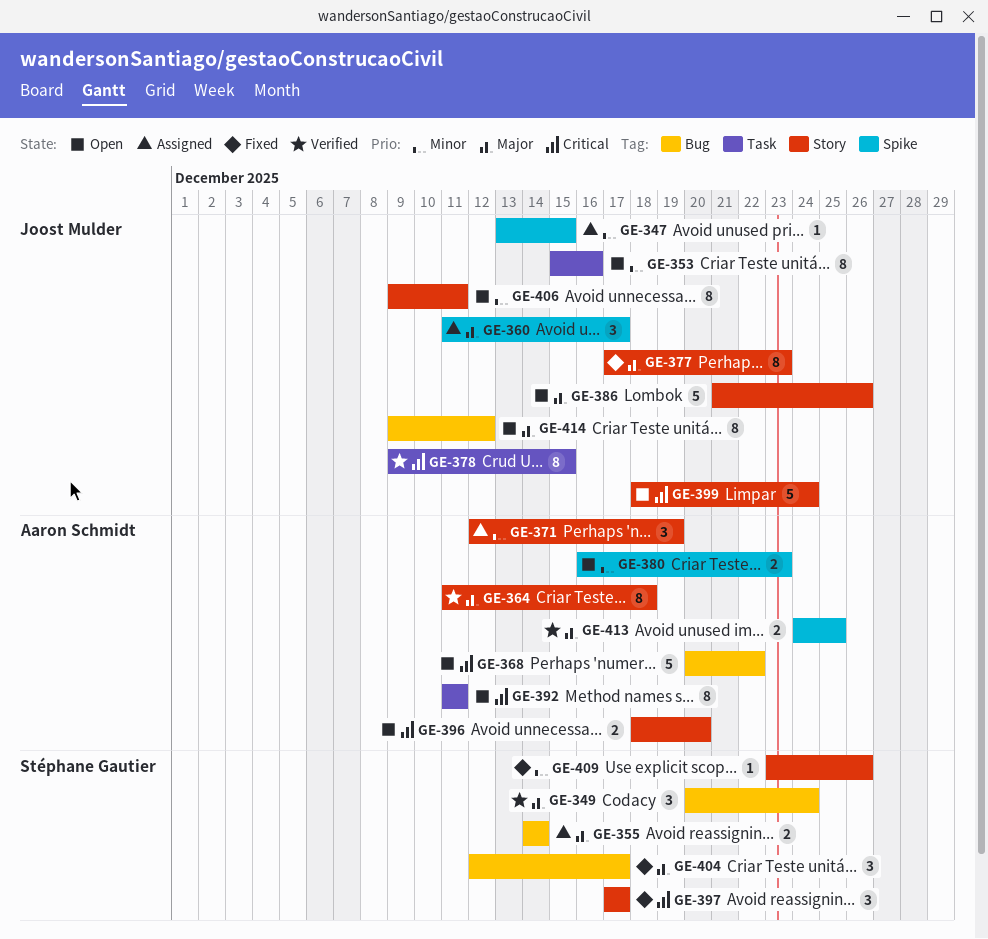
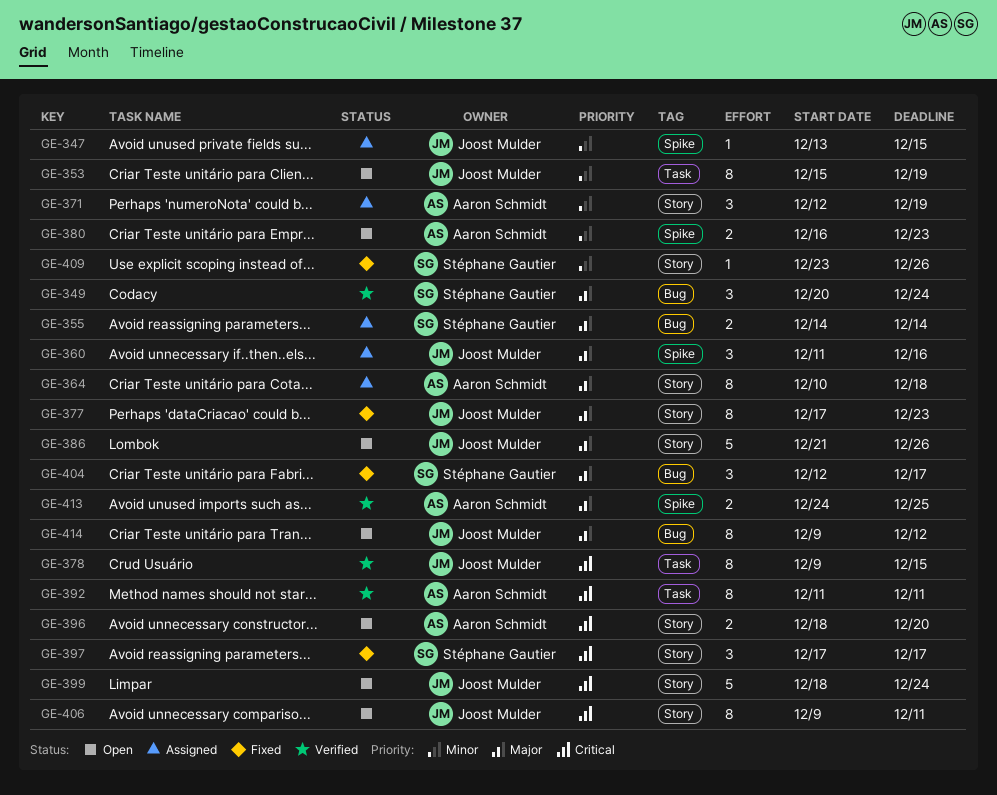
GE-353, due: Dec 16 -> Dec 19
GE-360, due: Dec 17 -> Dec 16
GE-364, status: Verified -> Assigned
GE-364, start: Dec 11 -> Dec 10
GE-368: present -> none
GE-392, status: Open -> Verified
GE-406, priority: Minor -> Critical

